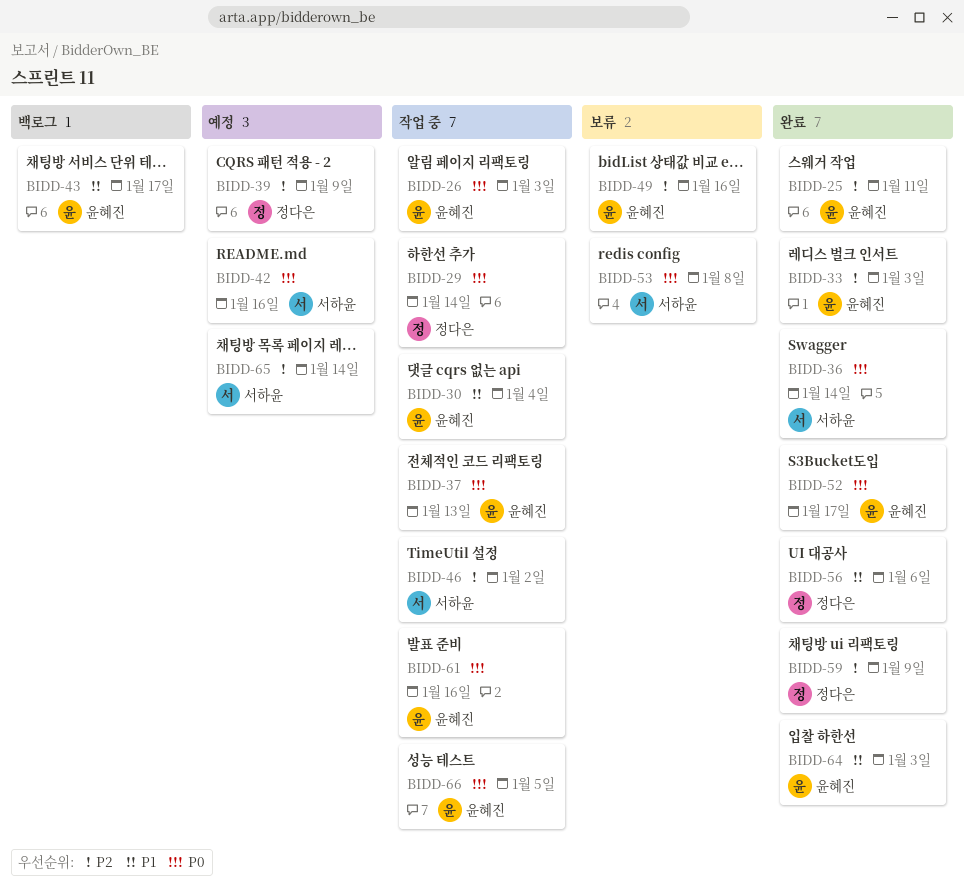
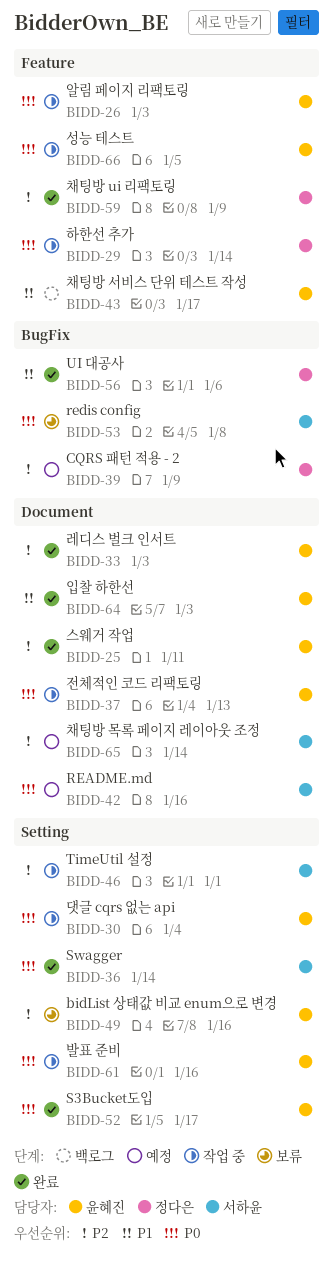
BIDD-30, priority: P1 -> P0
BIDD-46, due: Jan 2 -> Jan 1

